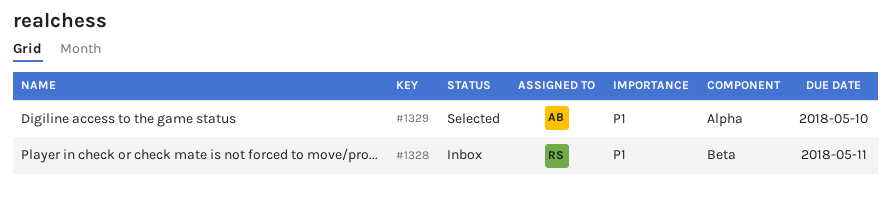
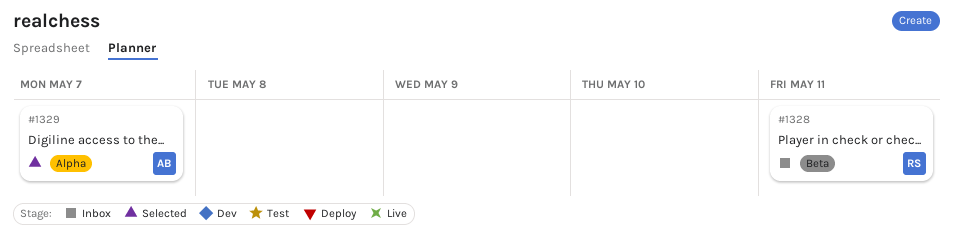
#1329, due: May 10 -> May 7

